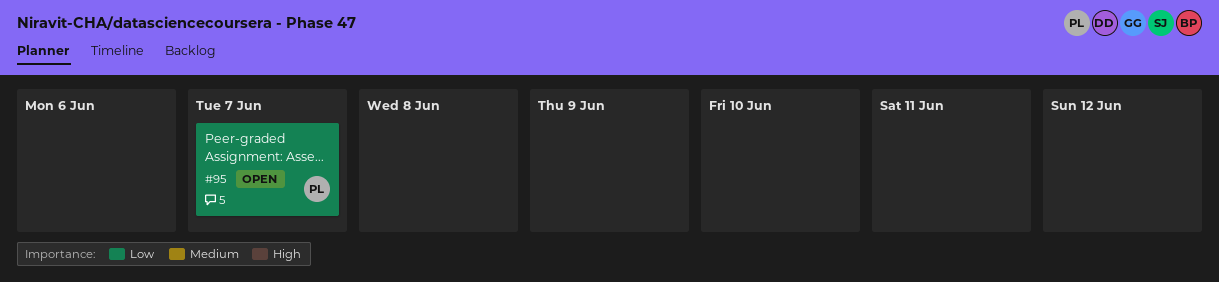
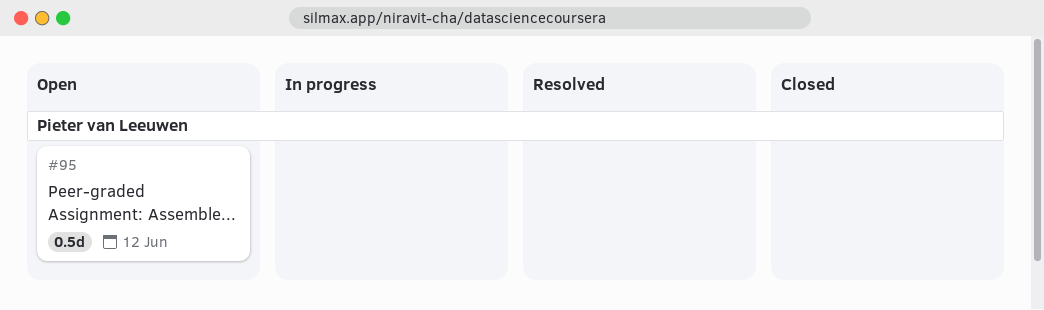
#95, due: Jun 7 -> Jun 12

